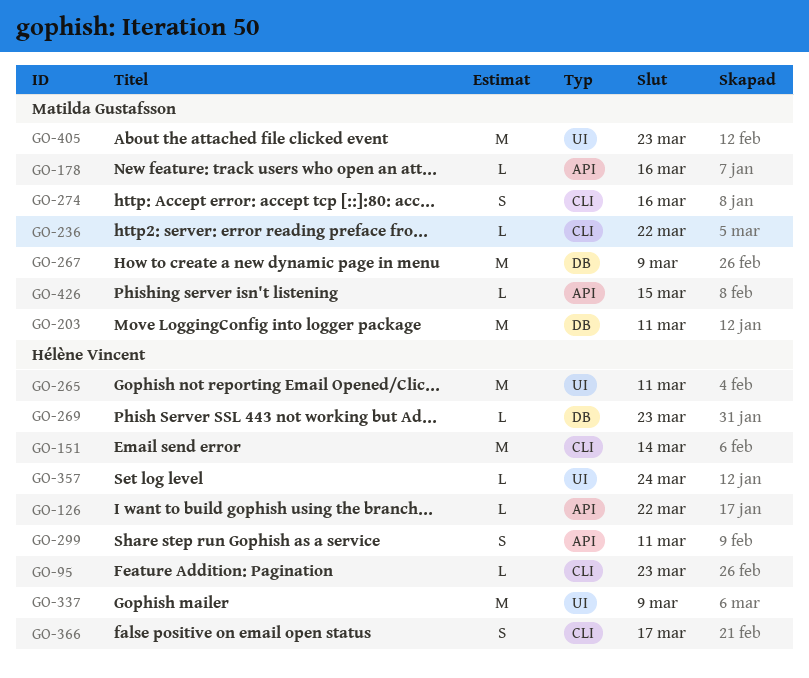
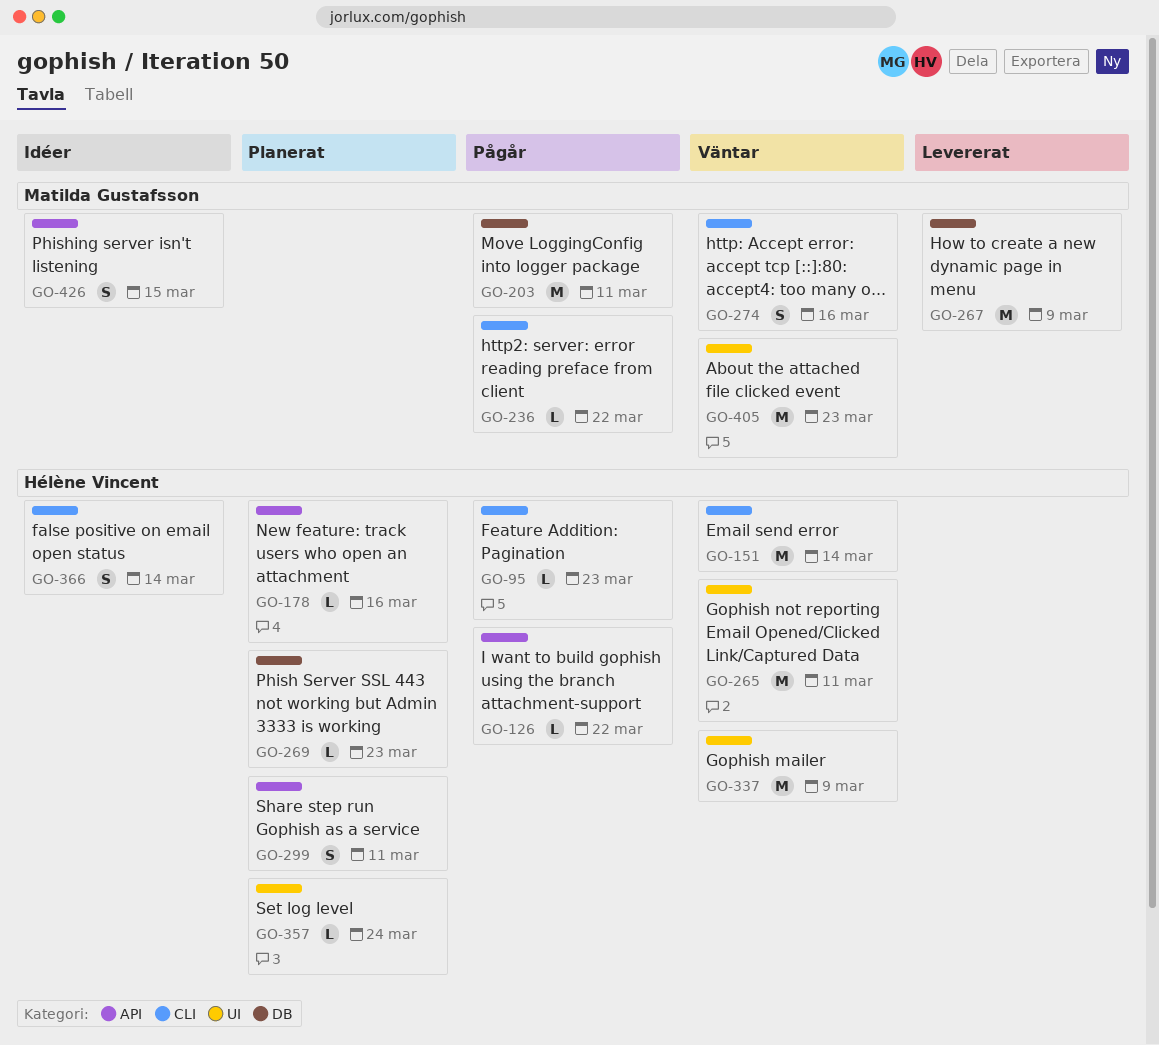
GO-178, owner: Matilda Gustafsson -> Hélène Vincent
GO-366, due: Mar 17 -> Mar 14
GO-426, estimate: L -> S

